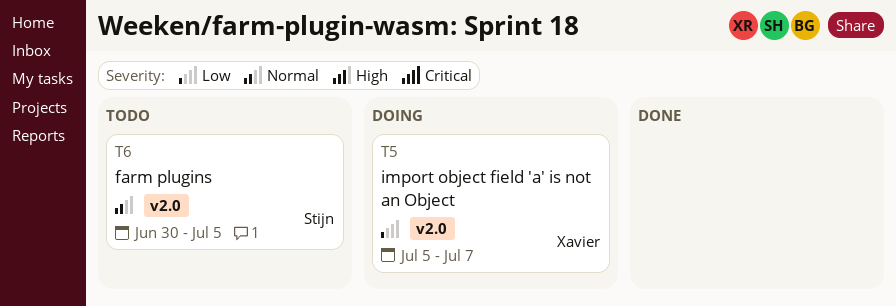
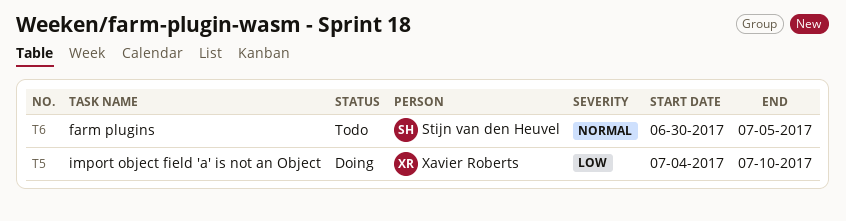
T5, start: Jul 5 -> Jul 4
T5, due: Jul 7 -> Jul 10

